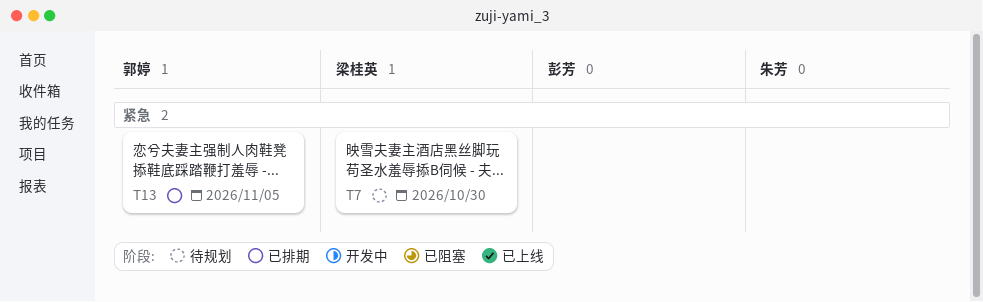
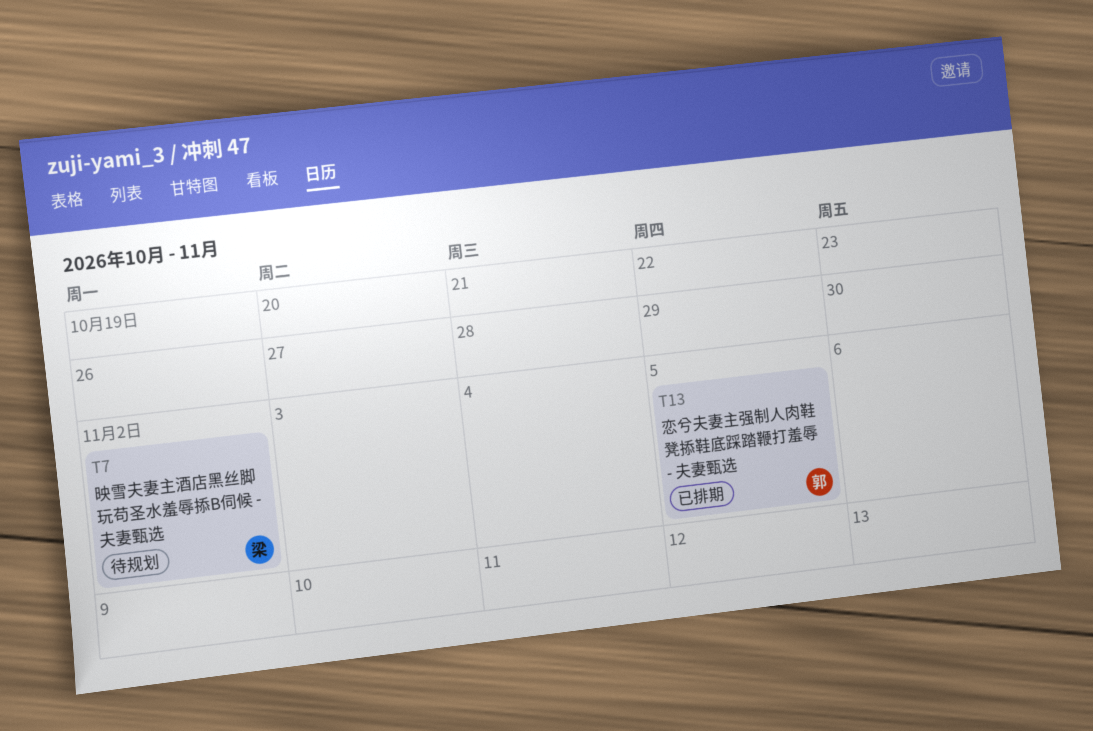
T7, due: Oct 30 -> Nov 2

